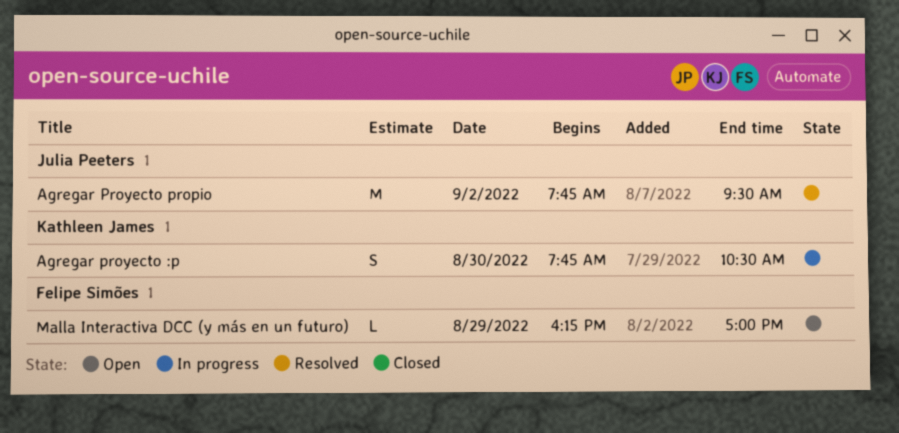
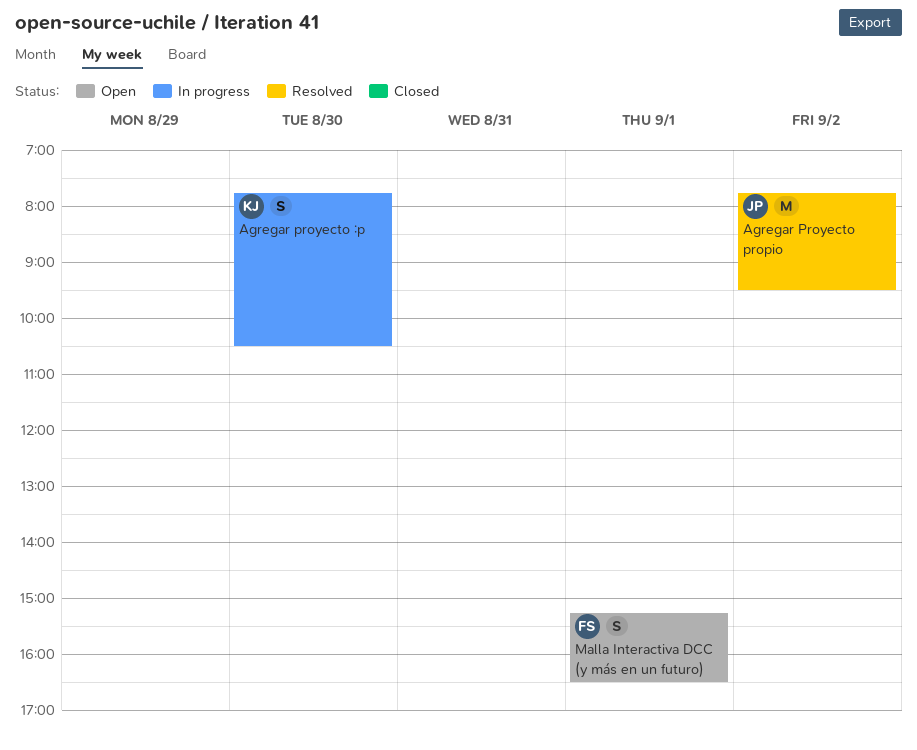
Malla Interactiva DCC (y más en un futuro), estimate: L -> S
Malla Interactiva DCC (y más en un futuro), day: Aug 29 -> Sep 1
Malla Interactiva DCC (y más en un futuro), begins: 16:15 -> 15:15
Malla Interactiva DCC (y más en un futuro), ends: 17:00 -> 16:30

